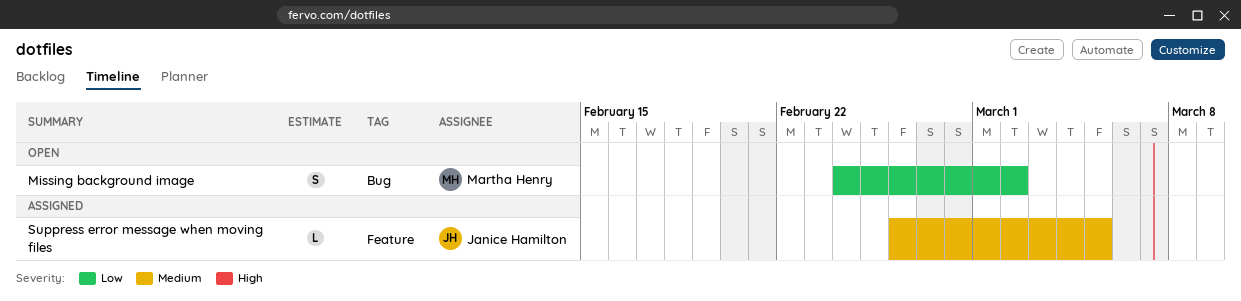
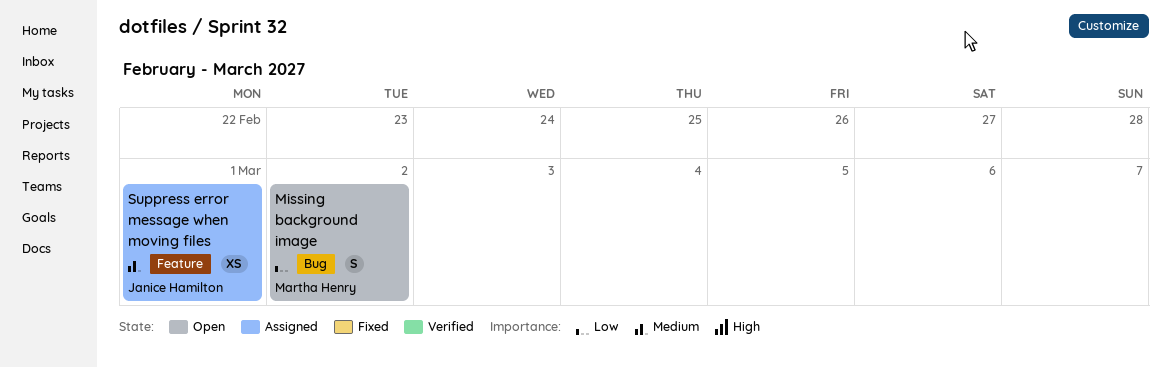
Suppress error message when moving files, estimate: L -> XS
Suppress error message when moving files, due: Mar 5 -> Mar 1

